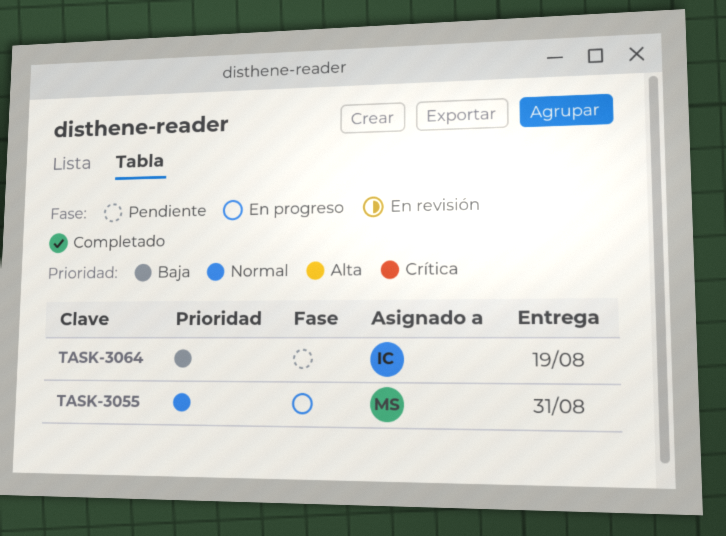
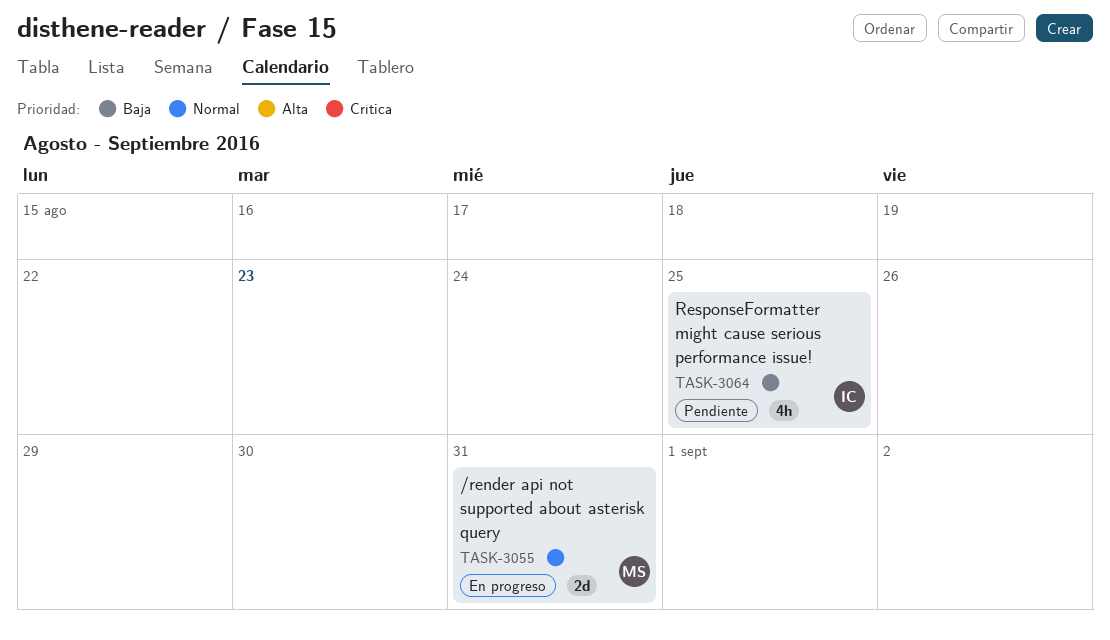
TASK-3064, due: Aug 19 -> Aug 25

